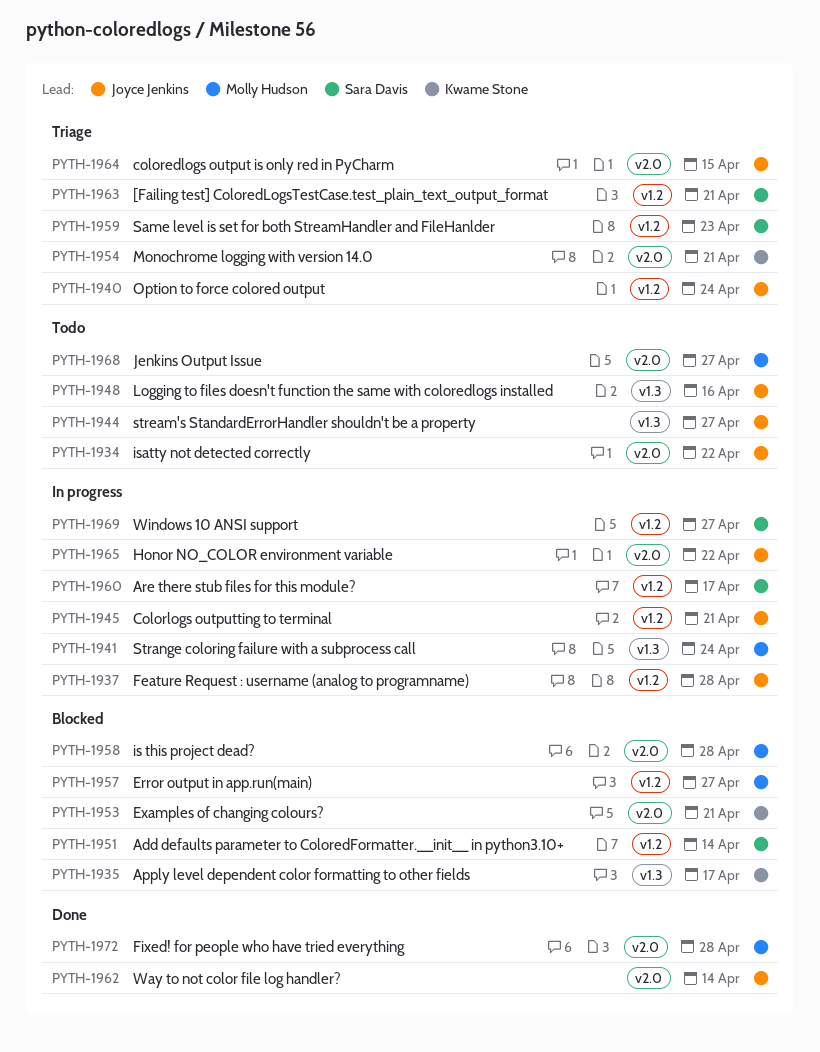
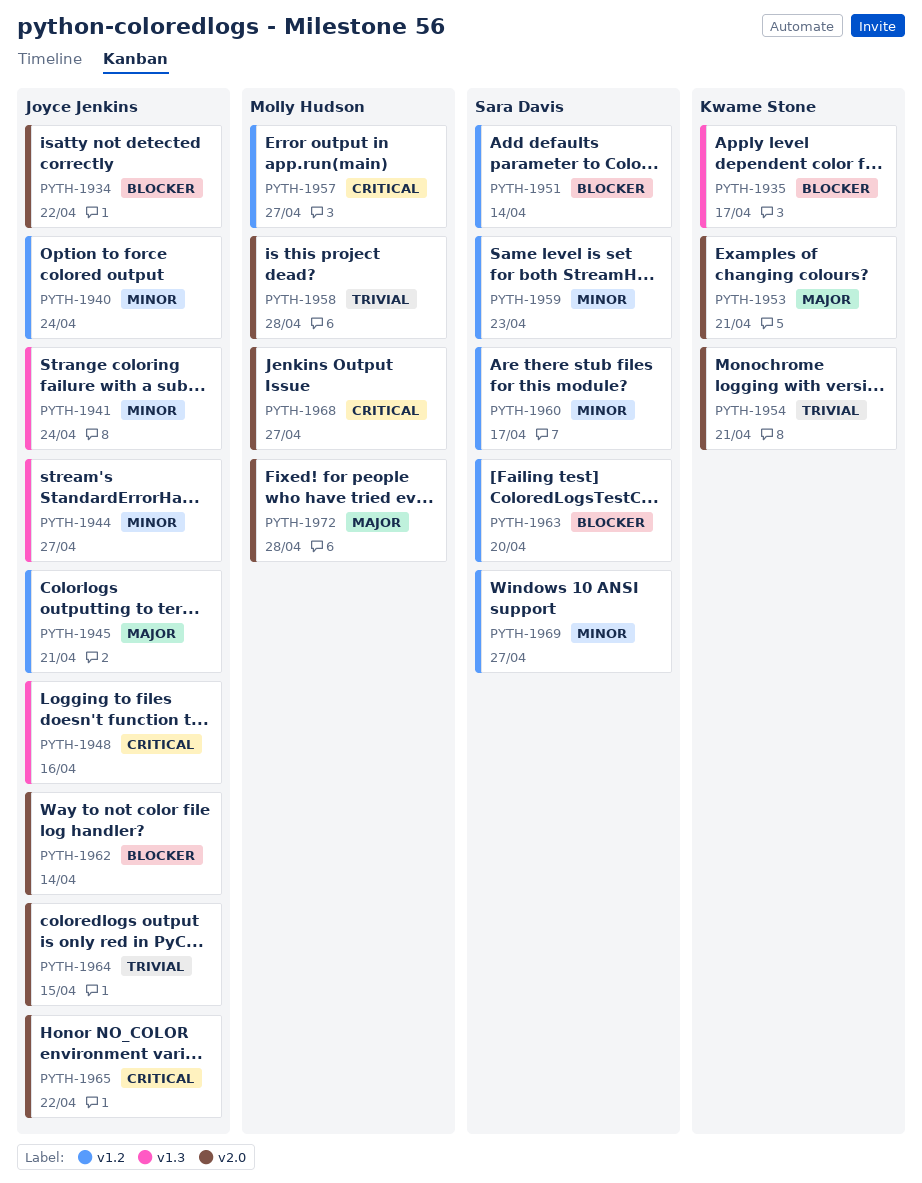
PYTH-1937: present -> none
PYTH-1941, owner: Molly Hudson -> Joyce Jenkins
PYTH-1963, due: Apr 21 -> Apr 20

